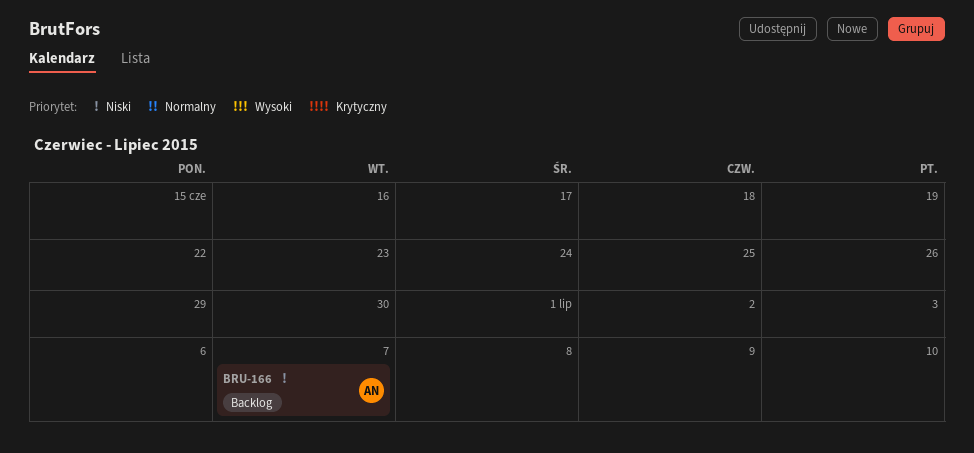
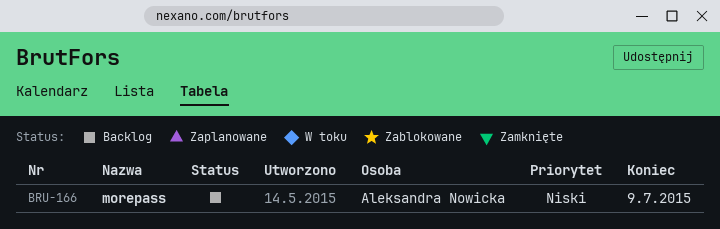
BRU-166, due: Jul 7 -> Jul 9

